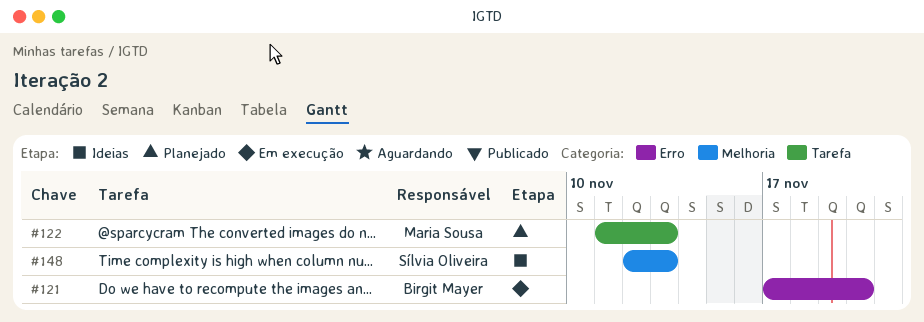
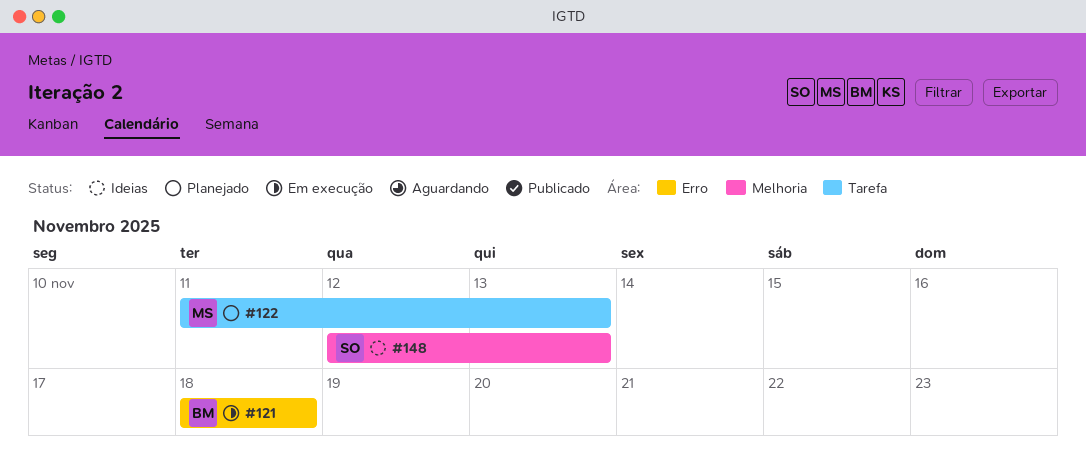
#121, start: Nov 17 -> Nov 18
#121, due: Nov 20 -> Nov 18

